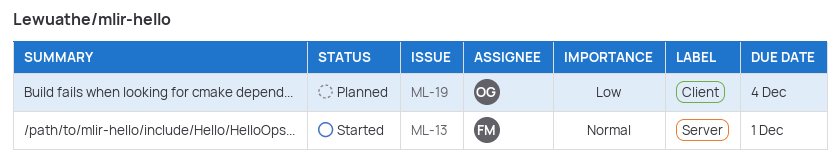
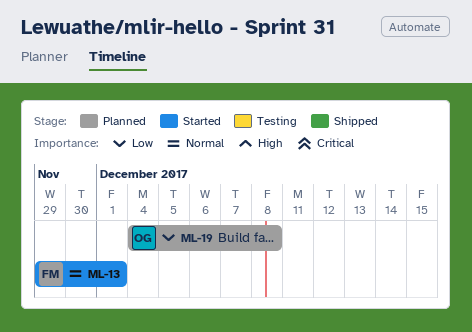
ML-19, due: Dec 4 -> Dec 8

